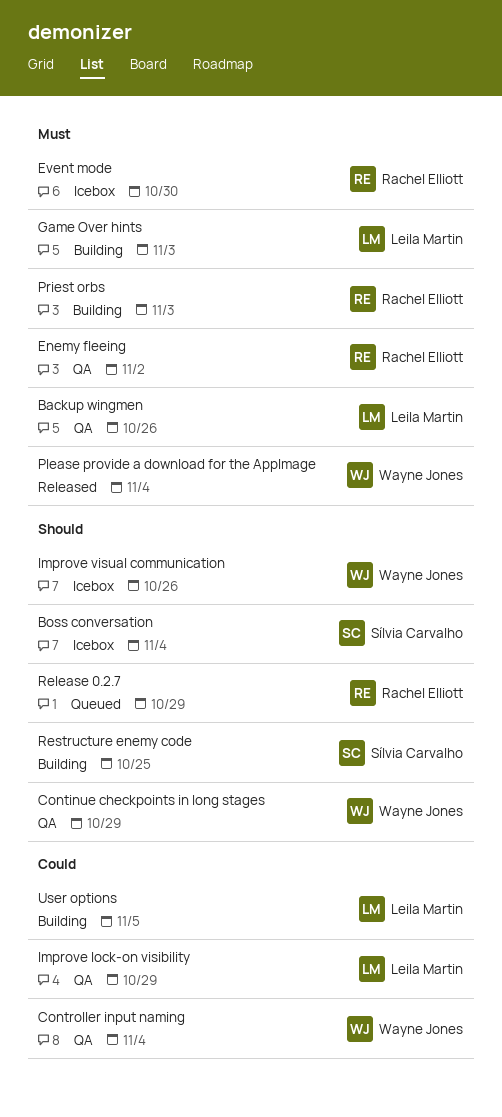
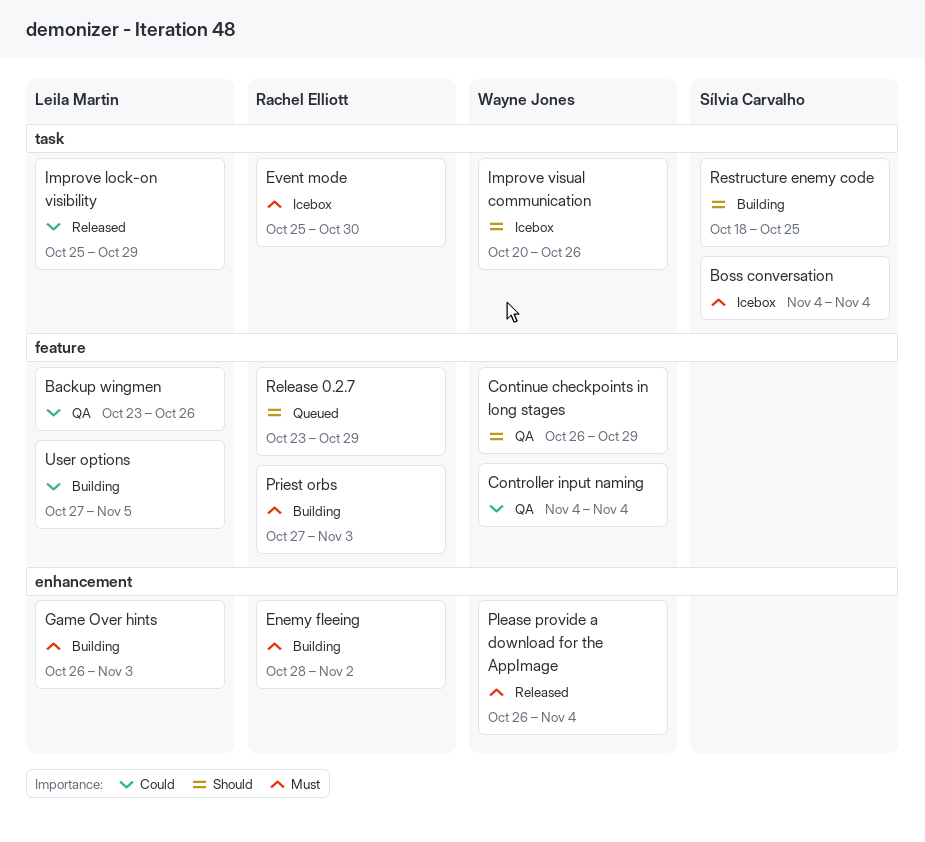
Backup wingmen, priority: Must -> Could
Boss conversation, priority: Should -> Must
Enemy fleeing, status: QA -> Building
Improve lock-on visibility, status: QA -> Released

